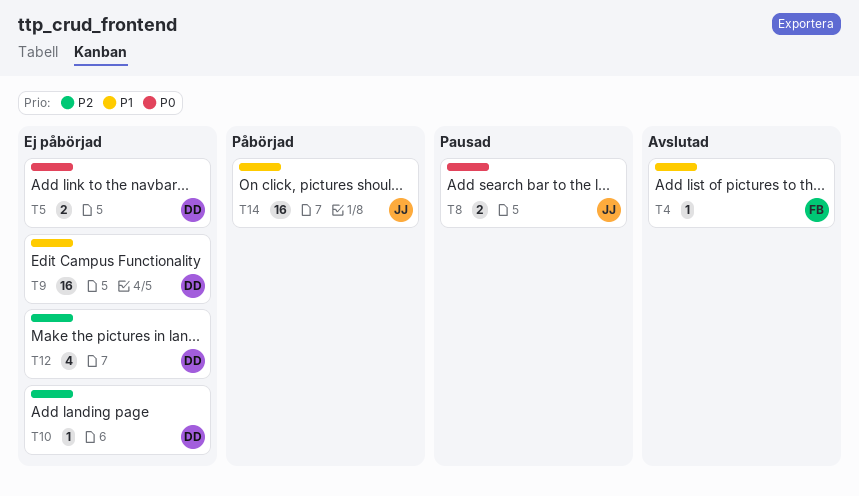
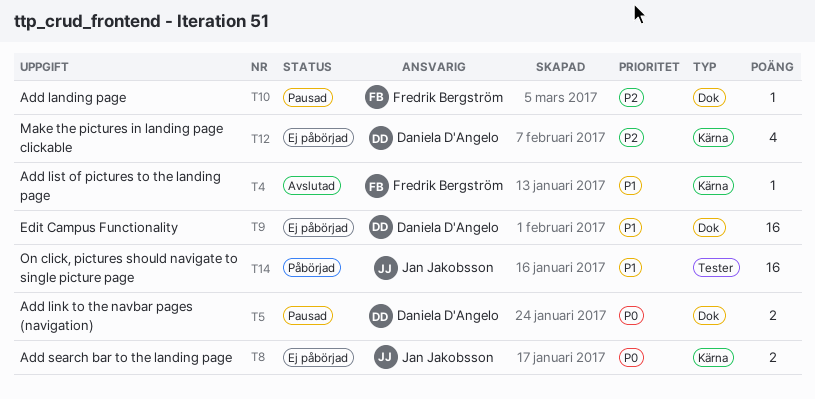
T5, status: Ej påbörjad -> Pausad
T8, status: Pausad -> Ej påbörjad
T10, status: Ej påbörjad -> Pausad
T10, owner: Daniela D'Angelo -> Fredrik Bergström

